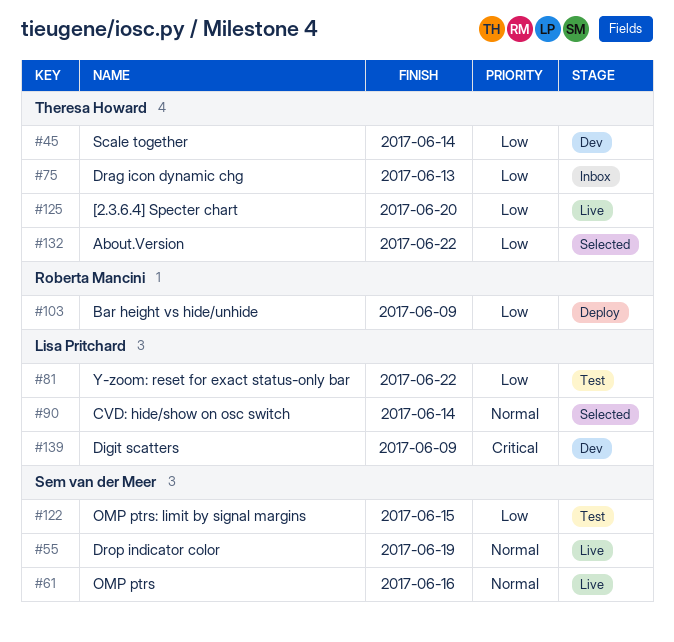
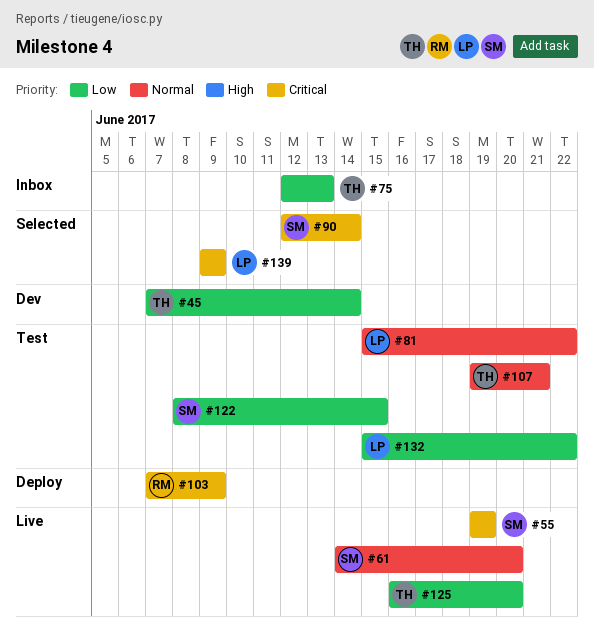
#55, priority: Normal -> Critical
#61, due: Jun 16 -> Jun 20
#81, priority: Low -> Normal
#90, owner: Lisa Pritchard -> Sem van der Meer
#90, priority: Normal -> Critical
#103, priority: Low -> Critical
#107: none -> present
#132, status: Selected -> Test
#132, owner: Theresa Howard -> Lisa Pritchard
#139, status: Dev -> Selected

